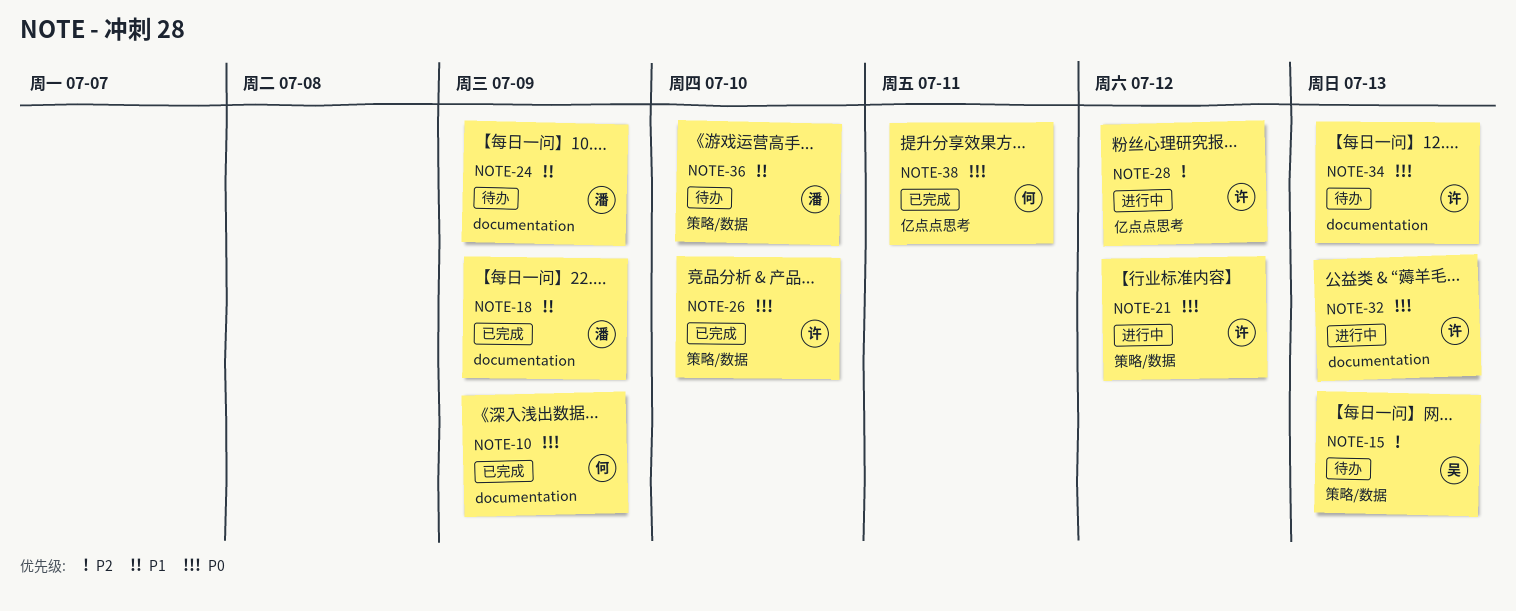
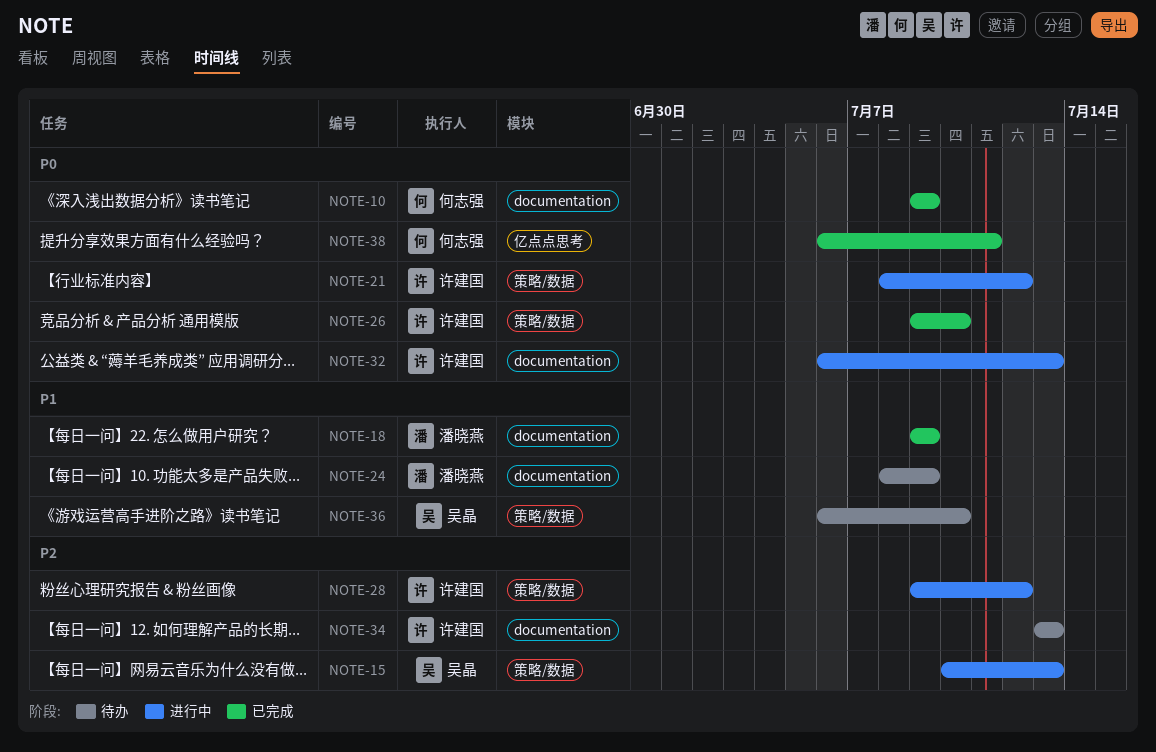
NOTE-15, status: 待办 -> 进行中
NOTE-28, label: 亿点点思考 -> 策略/数据
NOTE-34, priority: P0 -> P2
NOTE-36, owner: 潘晓燕 -> 吴晶

